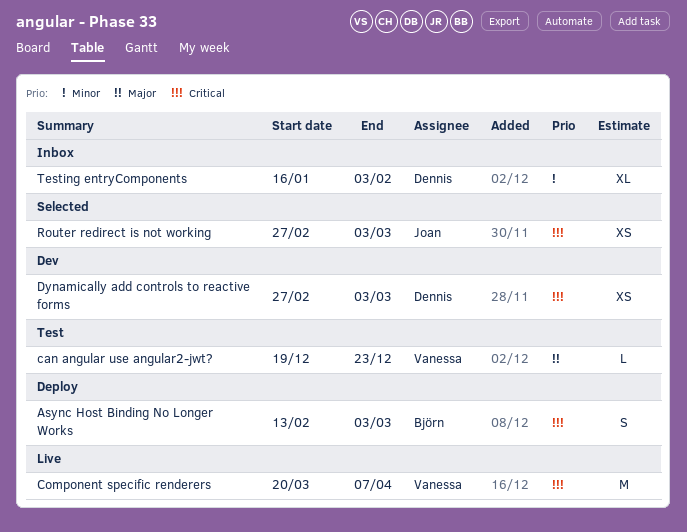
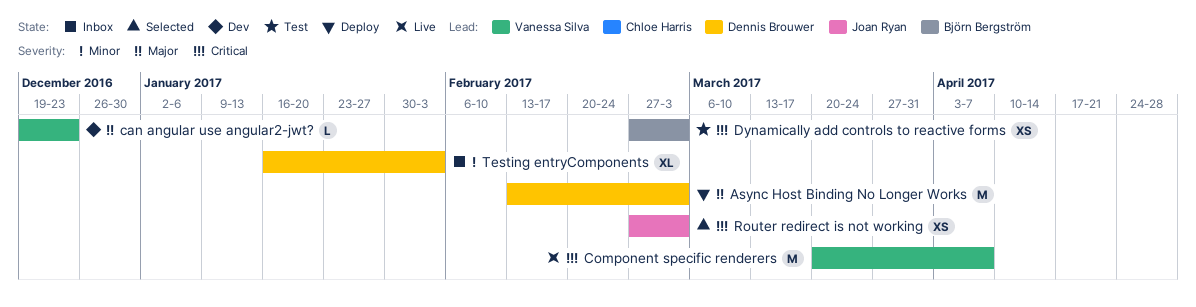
Async Host Binding No Longer Works, owner: Björn Bergström -> Dennis Brouwer
Async Host Binding No Longer Works, priority: Critical -> Major
Async Host Binding No Longer Works, estimate: S -> M
can angular use angular2-jwt?, status: Test -> Dev
Dynamically add controls to reactive forms, status: Dev -> Test
Dynamically add controls to reactive forms, owner: Dennis Brouwer -> Björn Bergström

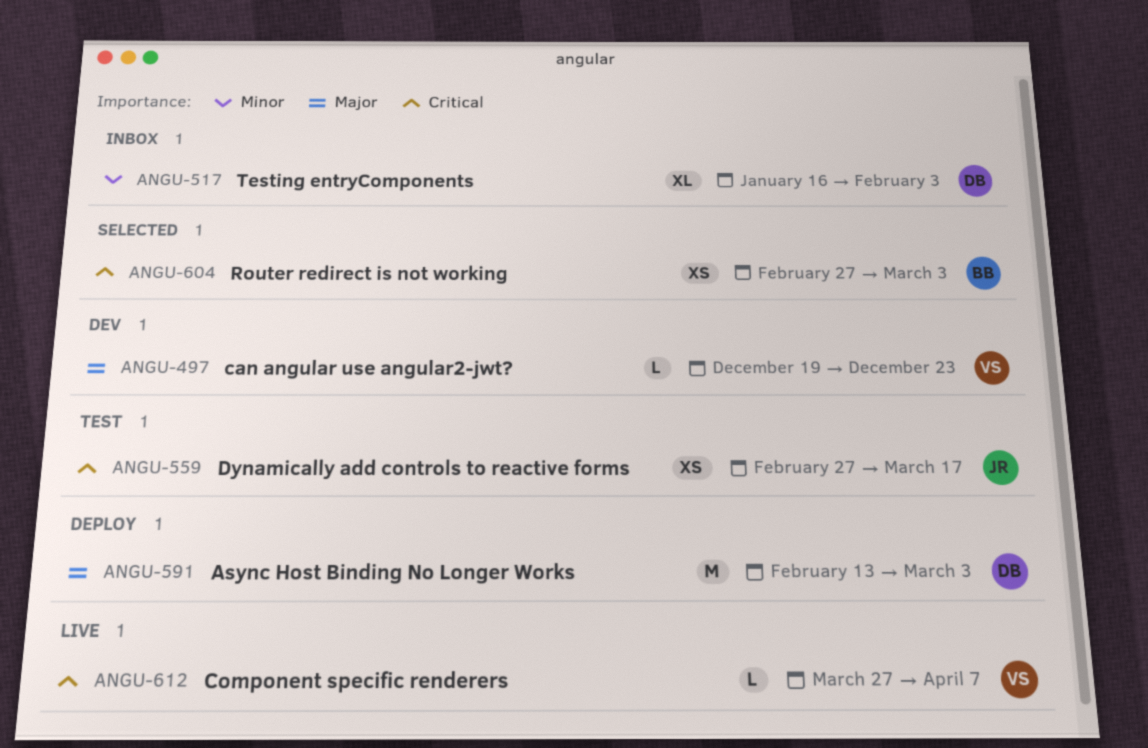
Component specific renderers, estimate: M -> L
Component specific renderers, start: Mar 20 -> Mar 27
Dynamically add controls to reactive forms, owner: Björn Bergström -> Joan Ryan
Dynamically add controls to reactive forms, due: Mar 3 -> Mar 17
Router redirect is not working, owner: Joan Ryan -> Björn Bergström

